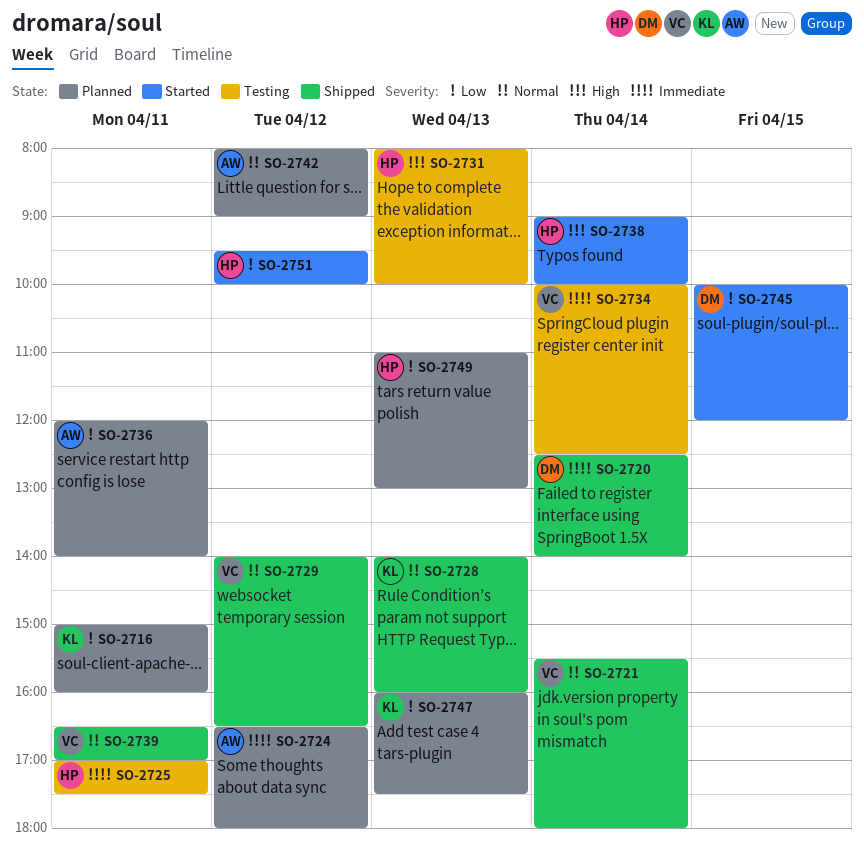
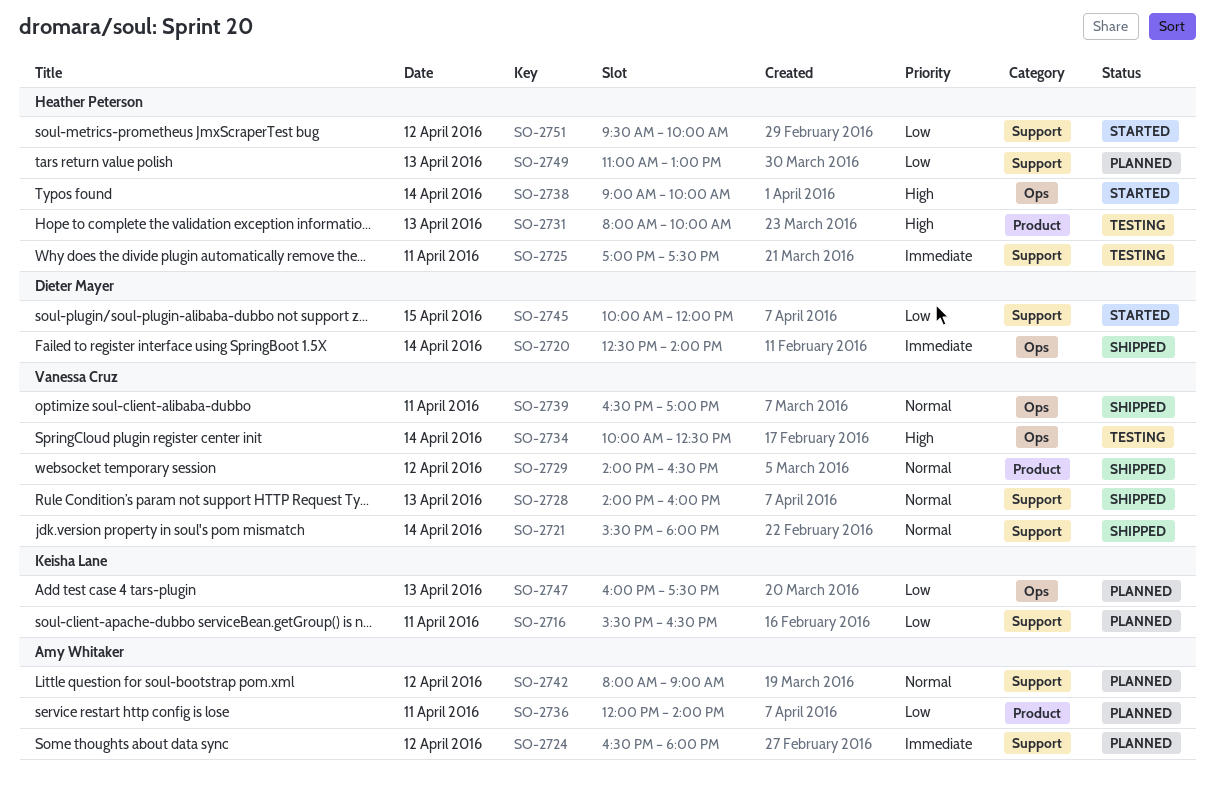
SO-2716, begins: 15:00 -> 15:30
SO-2716, ends: 16:00 -> 16:30
SO-2728, owner: Keisha Lane -> Vanessa Cruz
SO-2734, priority: Immediate -> High

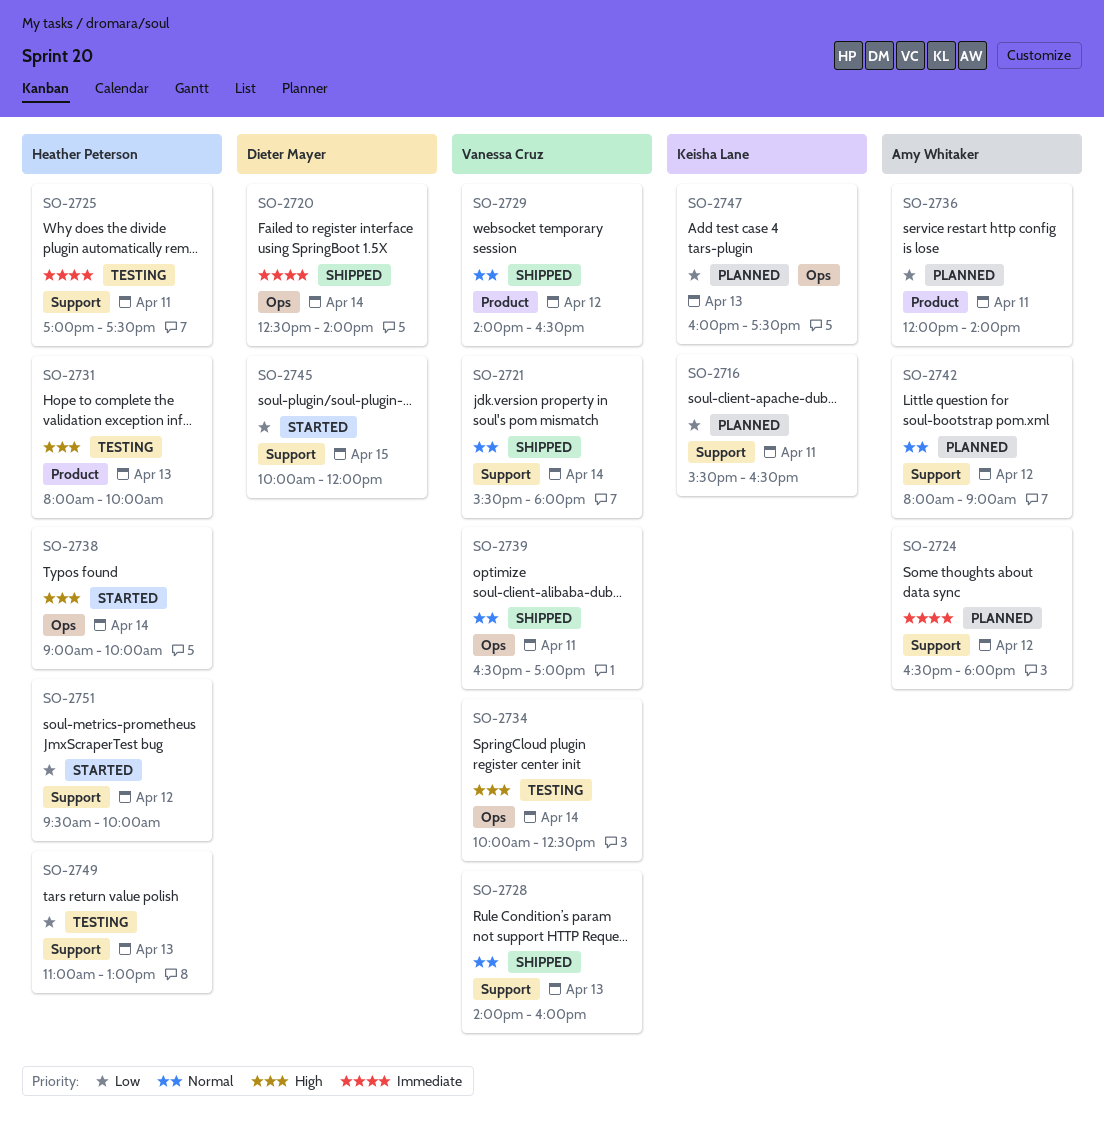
SO-2749, status: Planned -> Testing

